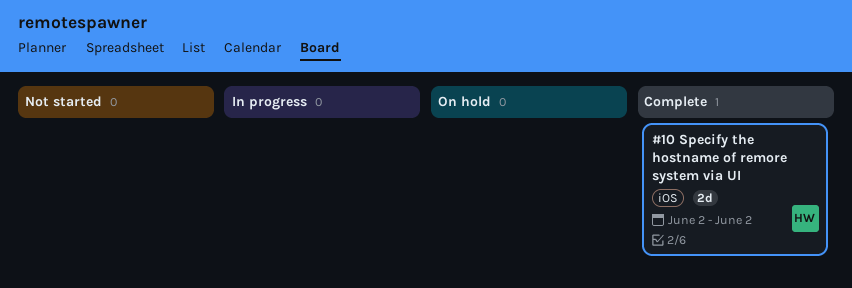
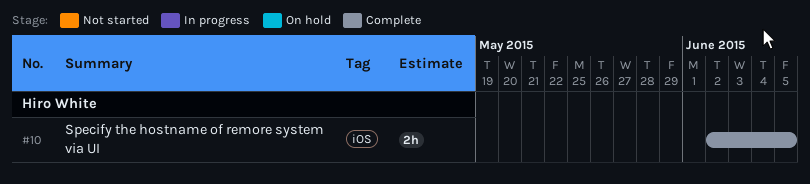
#10, estimate: 2d -> 2h
#10, due: Jun 2 -> Jun 5

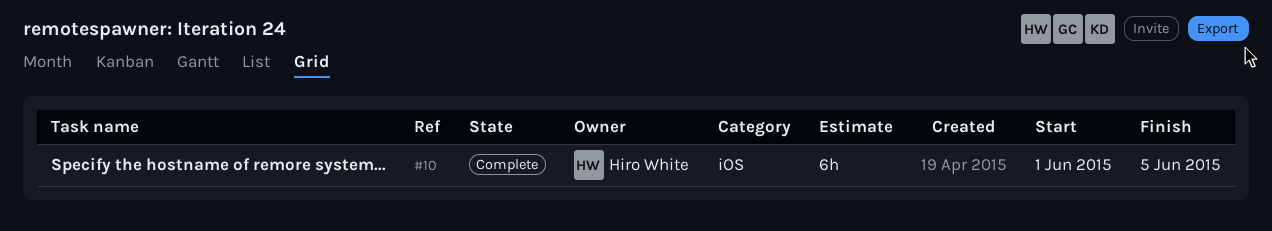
#10, estimate: 2h -> 6h
#10, start: Jun 2 -> Jun 1

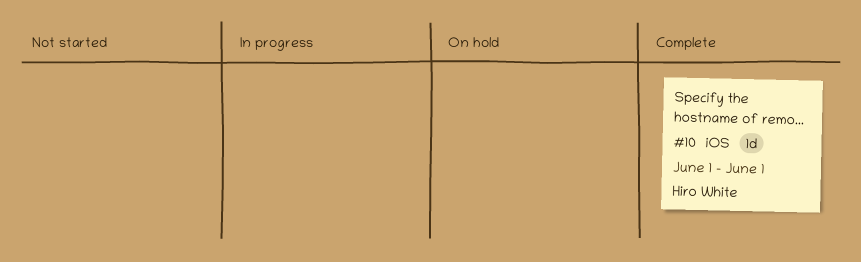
#10, estimate: 6h -> 1d
#10, due: Jun 5 -> Jun 1

